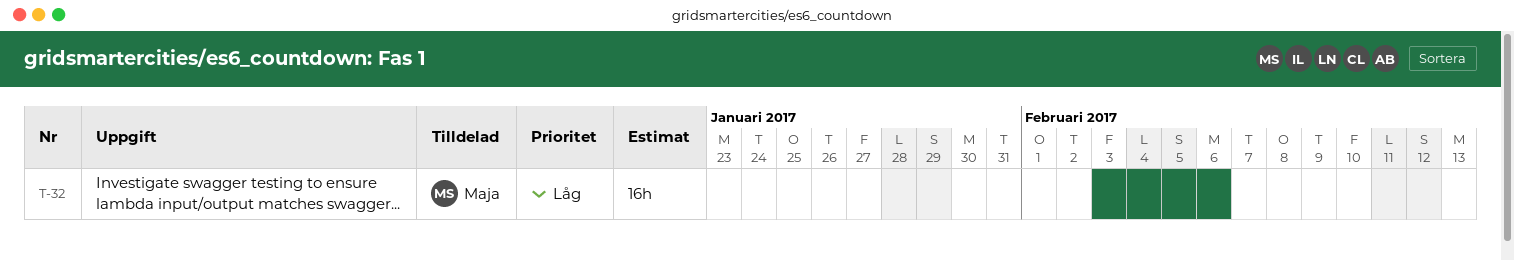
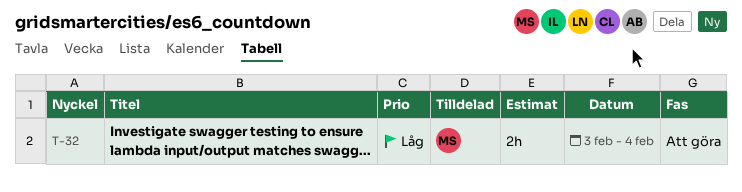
T-32, estimate: 16h -> 2h
T-32, due: Feb 6 -> Feb 4

